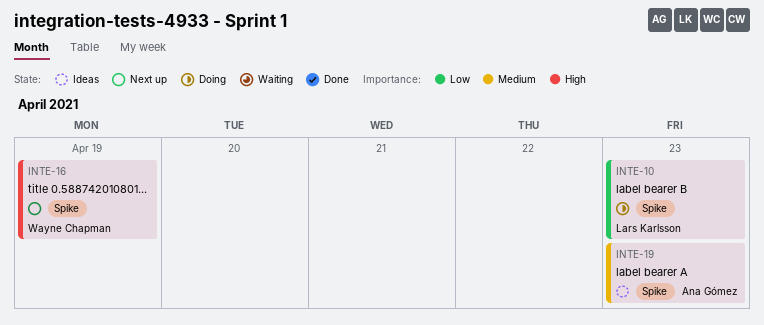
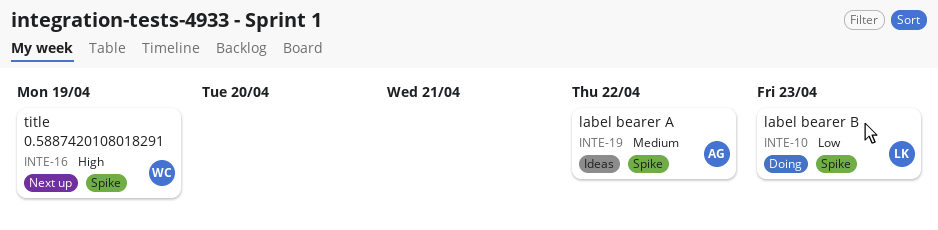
INTE-19, due: Apr 23 -> Apr 22

